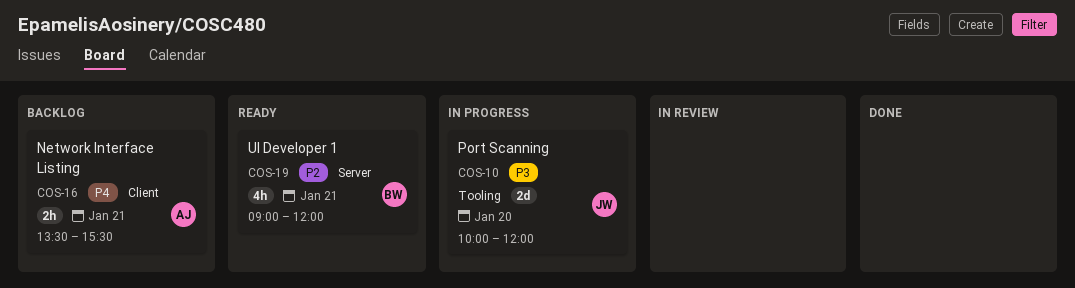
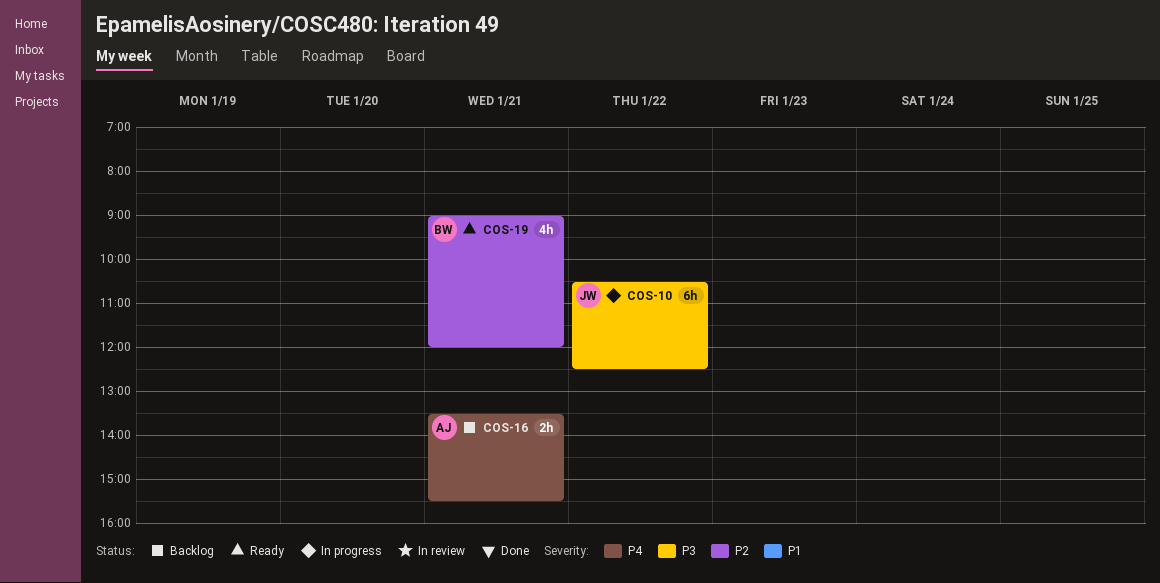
COS-10, estimate: 2d -> 6h
COS-10, day: Jan 20 -> Jan 22
COS-10, begins: 10:00 -> 10:30
COS-10, ends: 12:00 -> 12:30

